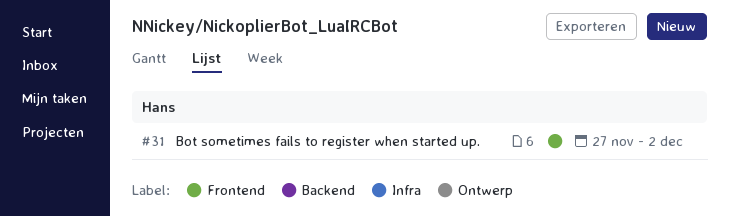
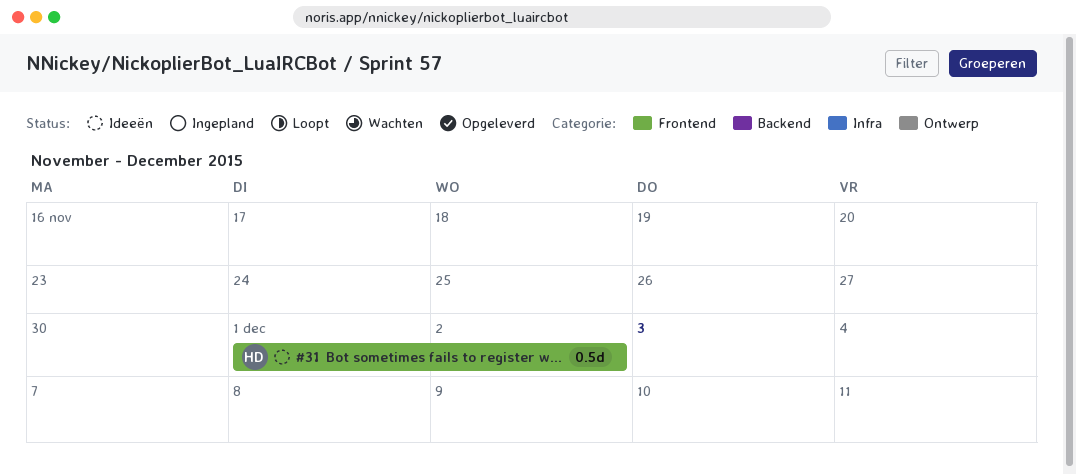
#31, start: Nov 27 -> Dec 1

